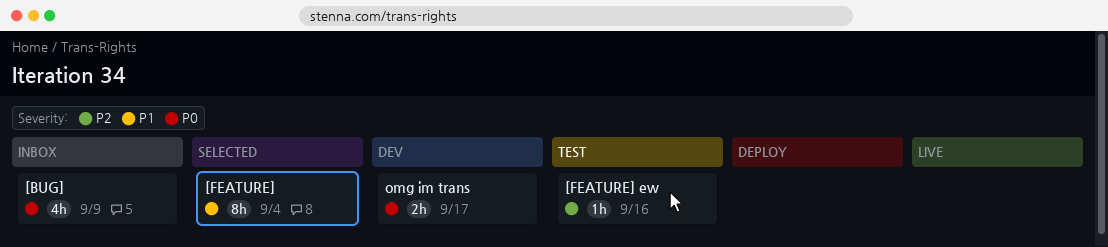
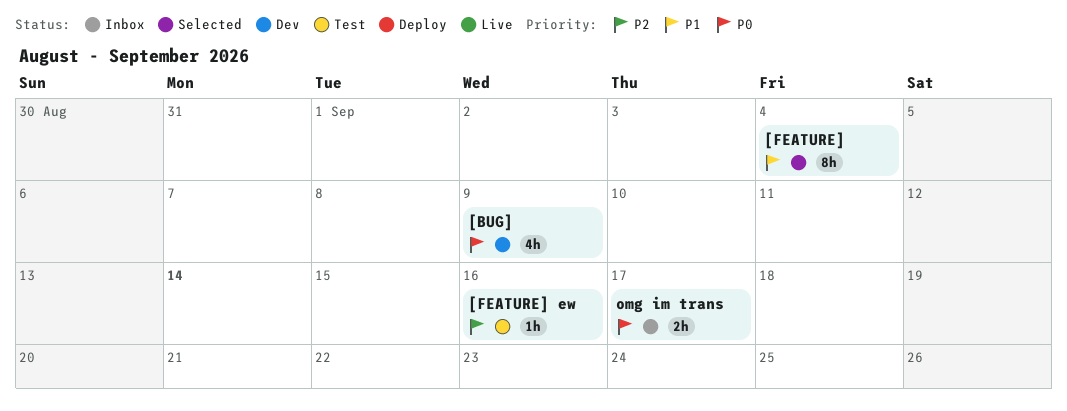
[BUG], status: Inbox -> Dev
omg im trans, status: Dev -> Inbox

